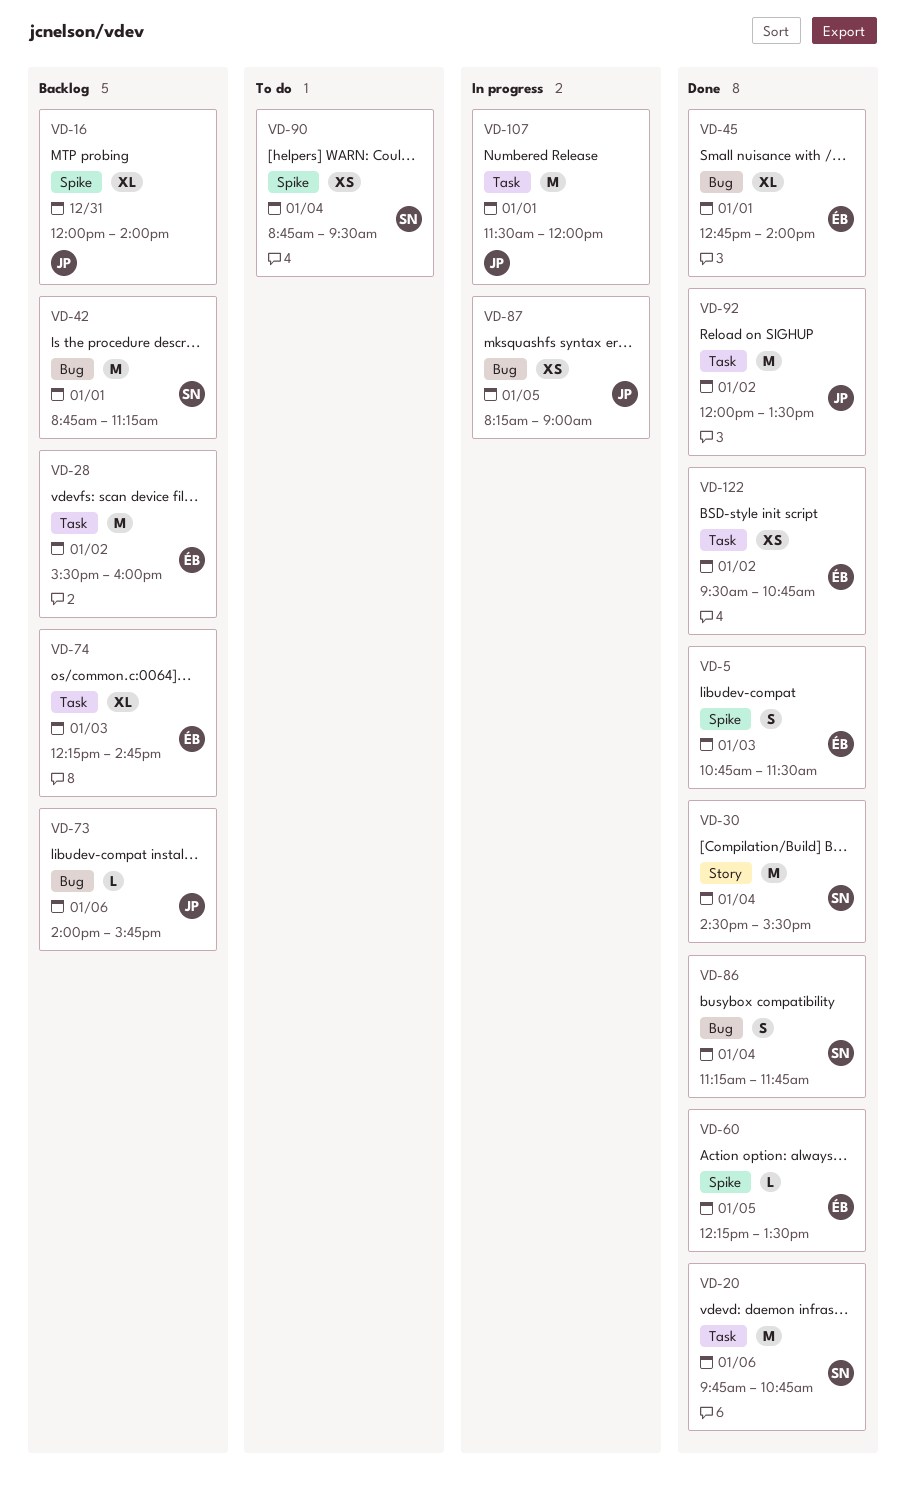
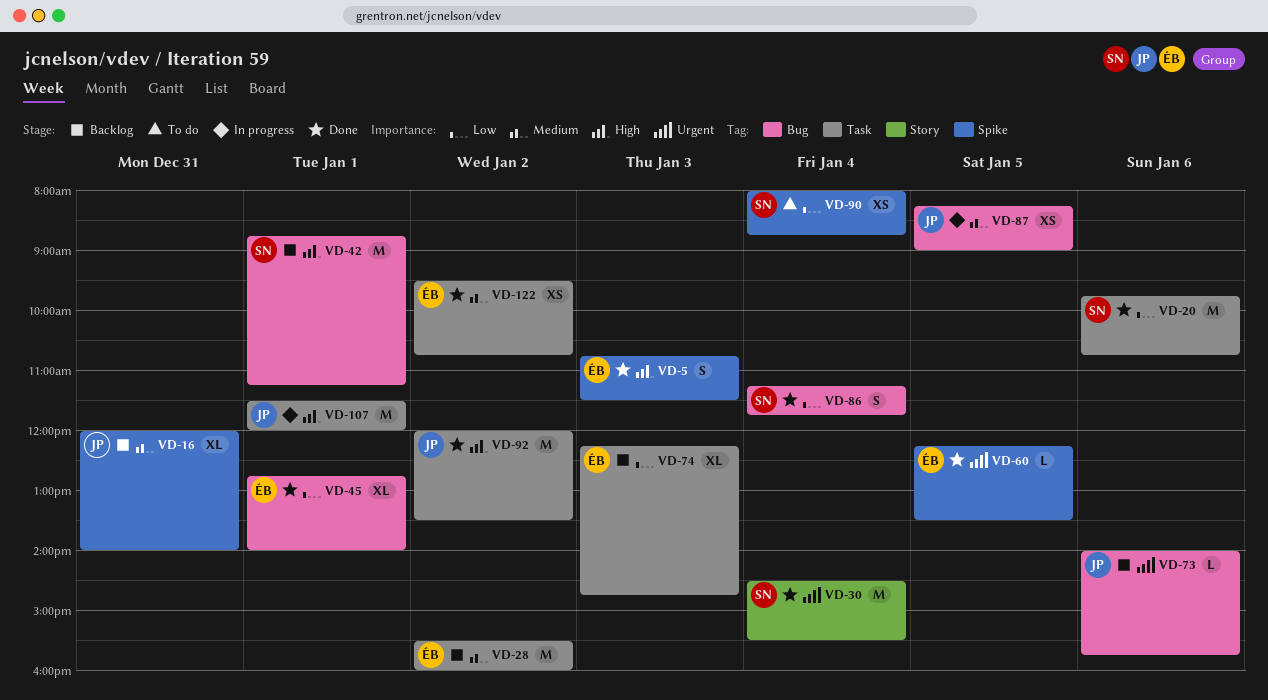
VD-90, begins: 08:45 -> 08:00
VD-90, ends: 09:30 -> 08:45

